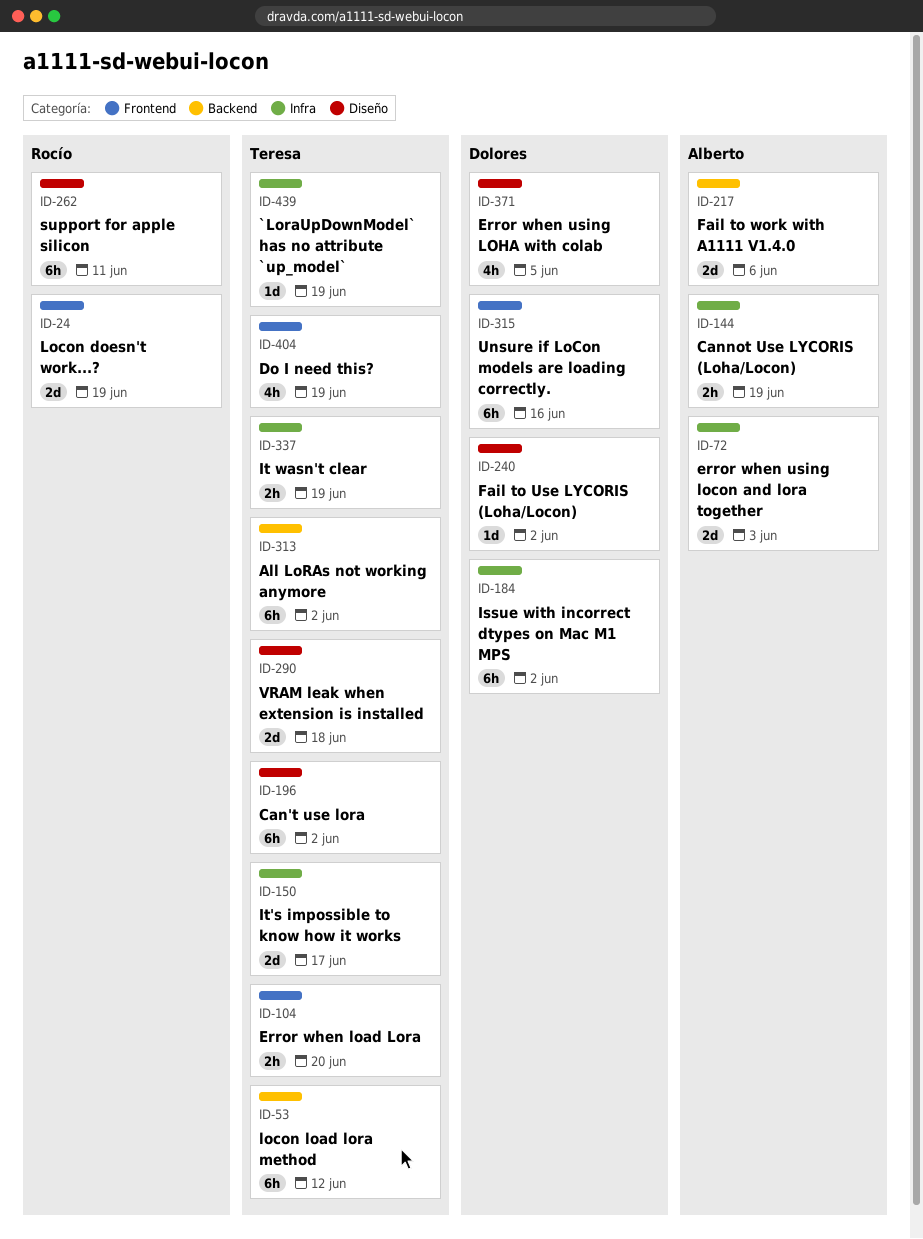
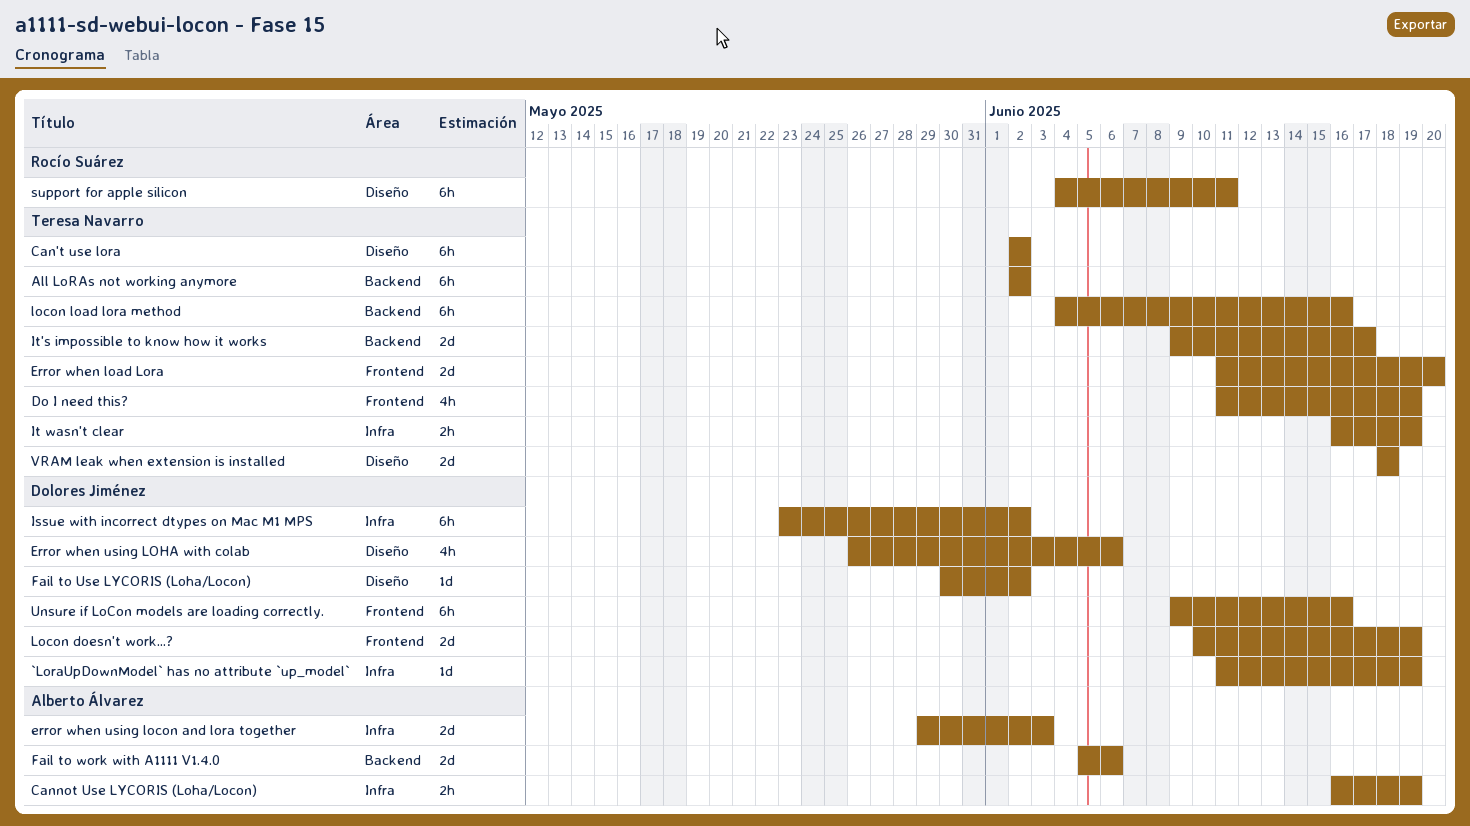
`LoraUpDownModel` has no attribute `up_model`, owner: Teresa Navarro -> Dolores Jiménez
Error when load Lora, estimate: 2h -> 2d
Error when using LOHA with colab, due: Jun 5 -> Jun 6
It's impossible to know how it works, label: Infra -> Backend
Locon doesn't work...?, owner: Rocío Suárez -> Dolores Jiménez
locon load lora method, due: Jun 12 -> Jun 16

